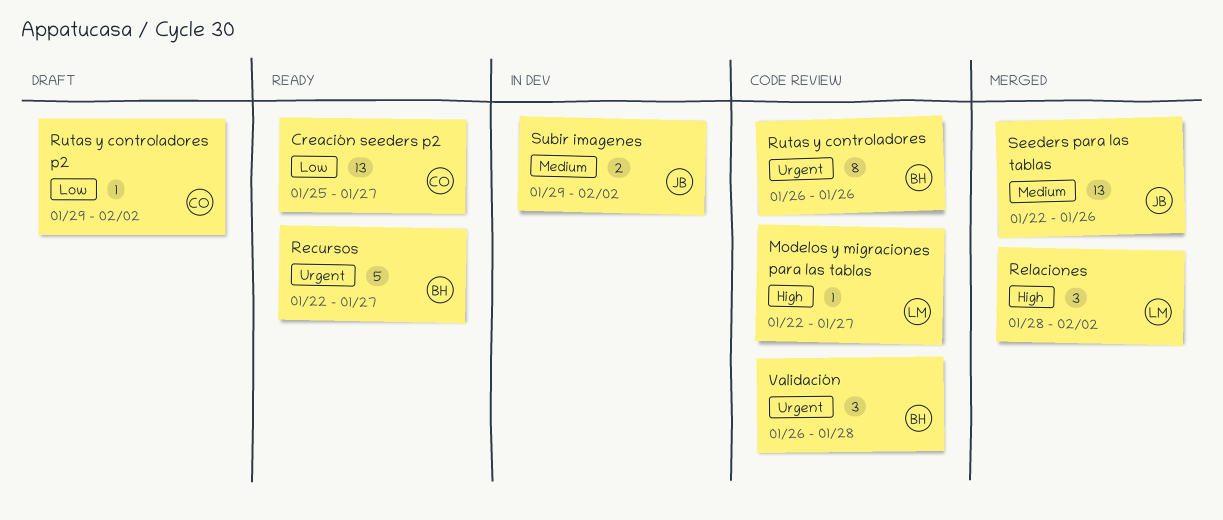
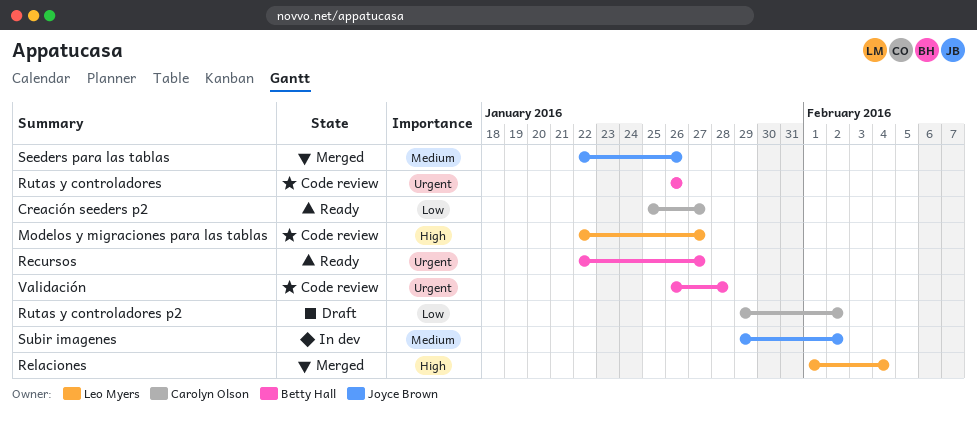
Relaciones, start: Jan 28 -> Feb 1
Relaciones, due: Feb 2 -> Feb 4

